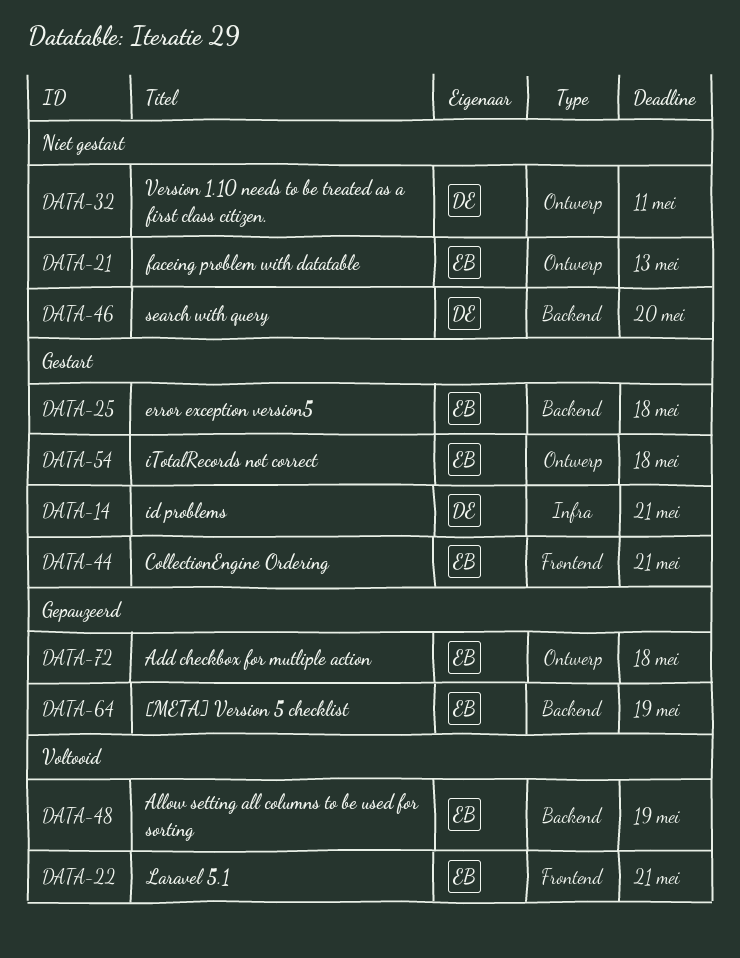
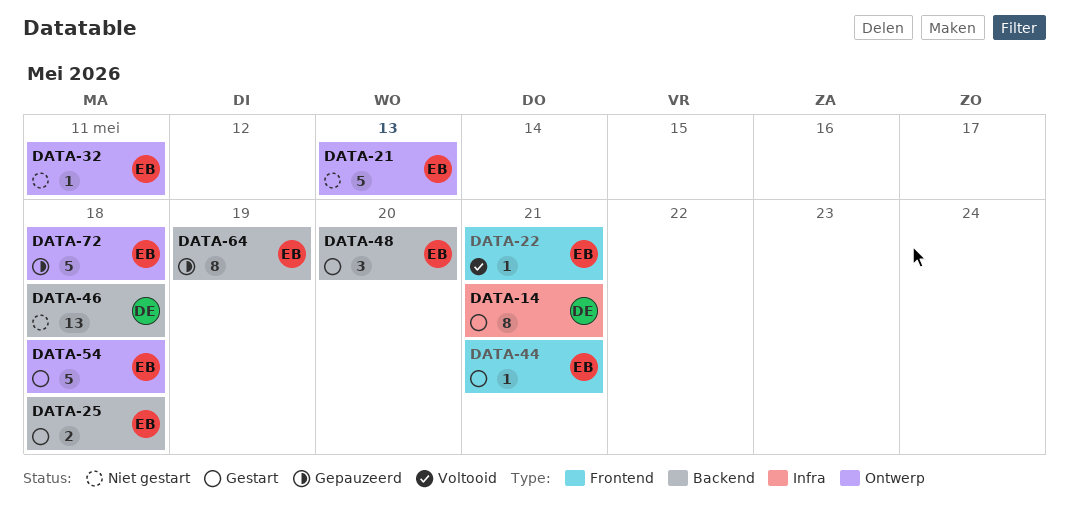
DATA-32, owner: DE -> EB
DATA-46, due: May 20 -> May 18
DATA-48, status: Voltooid -> Gestart
DATA-48, due: May 19 -> May 20

